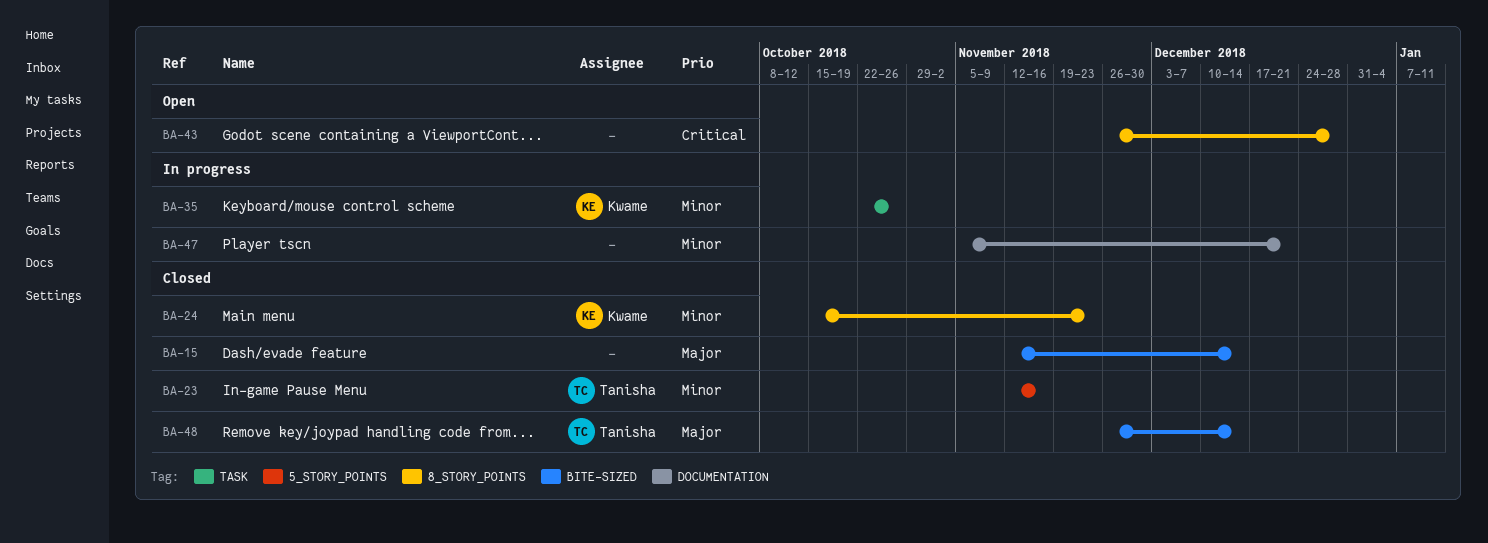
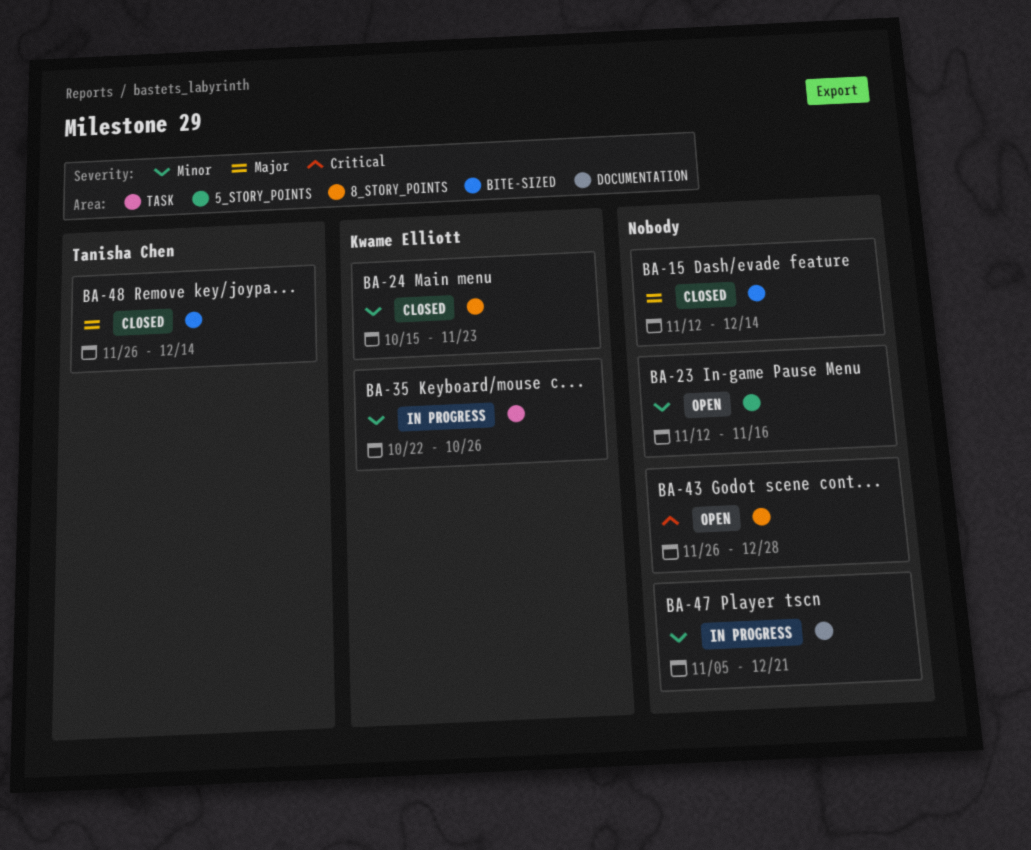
BA-23, status: Closed -> Open
BA-23, owner: Tanisha Chen -> none

